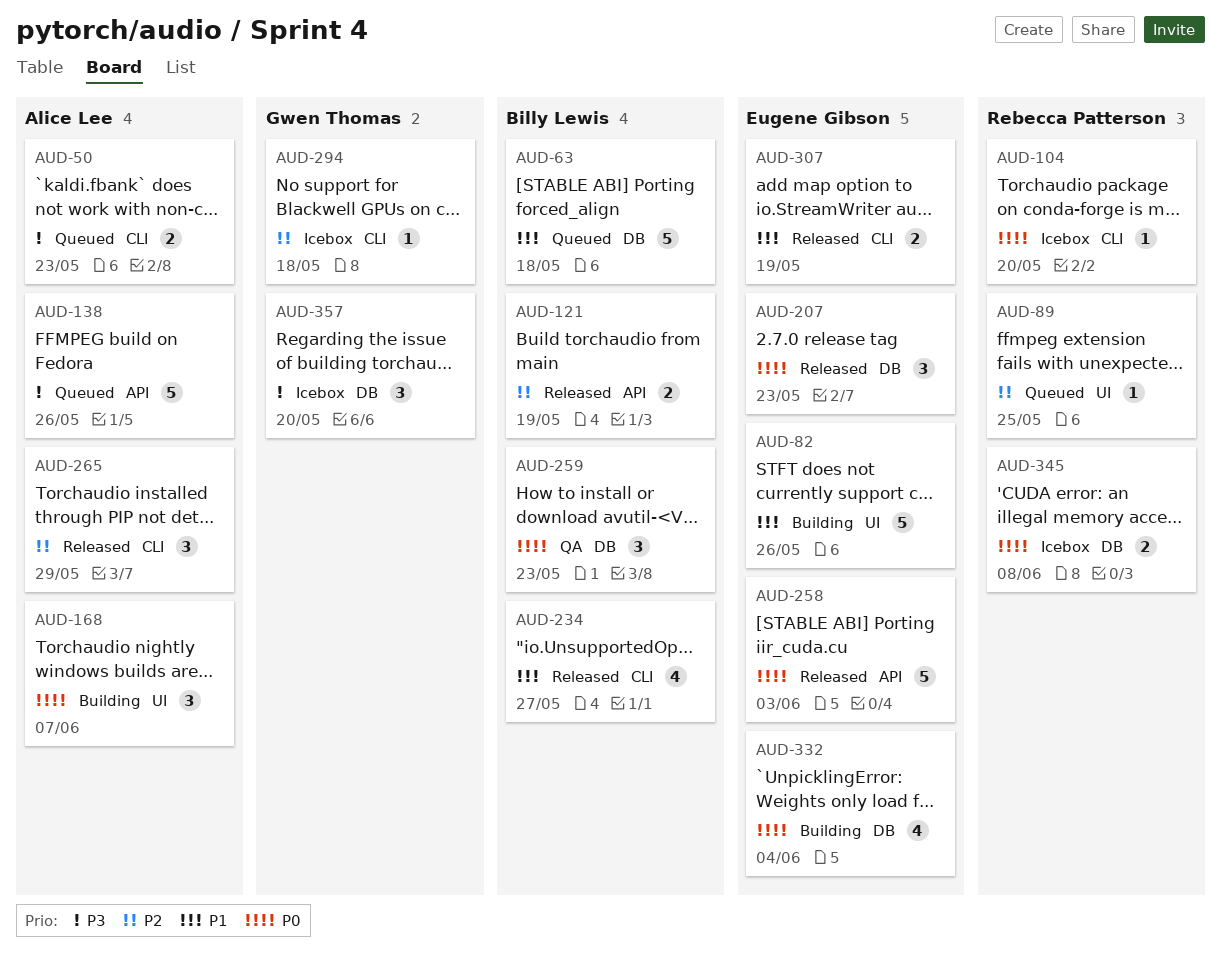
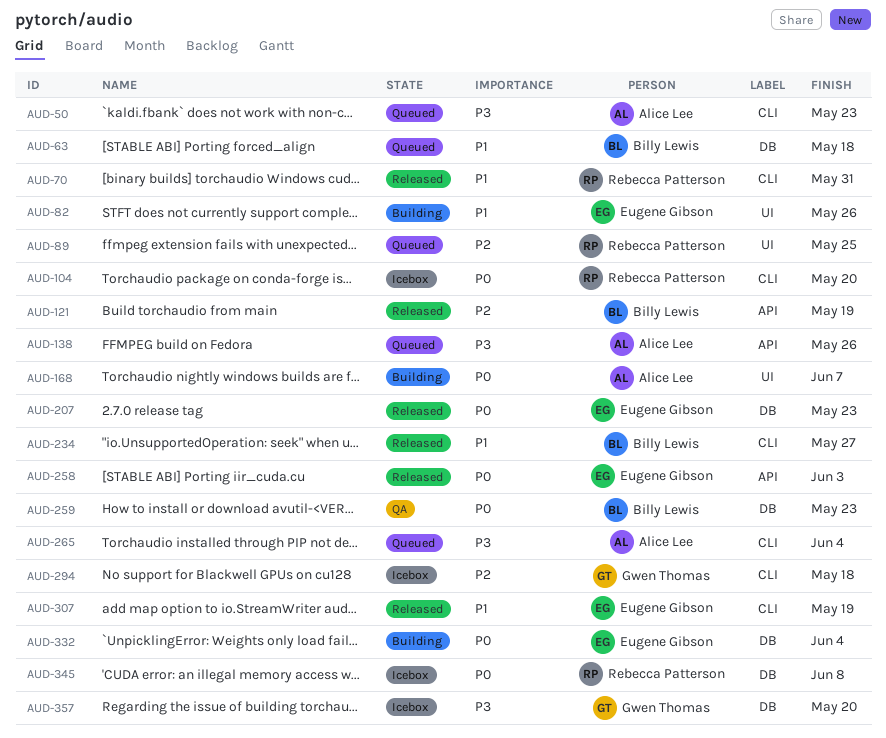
AUD-70: none -> present
AUD-265, status: Released -> Queued
AUD-265, priority: P2 -> P3
AUD-265, due: May 29 -> Jun 4

